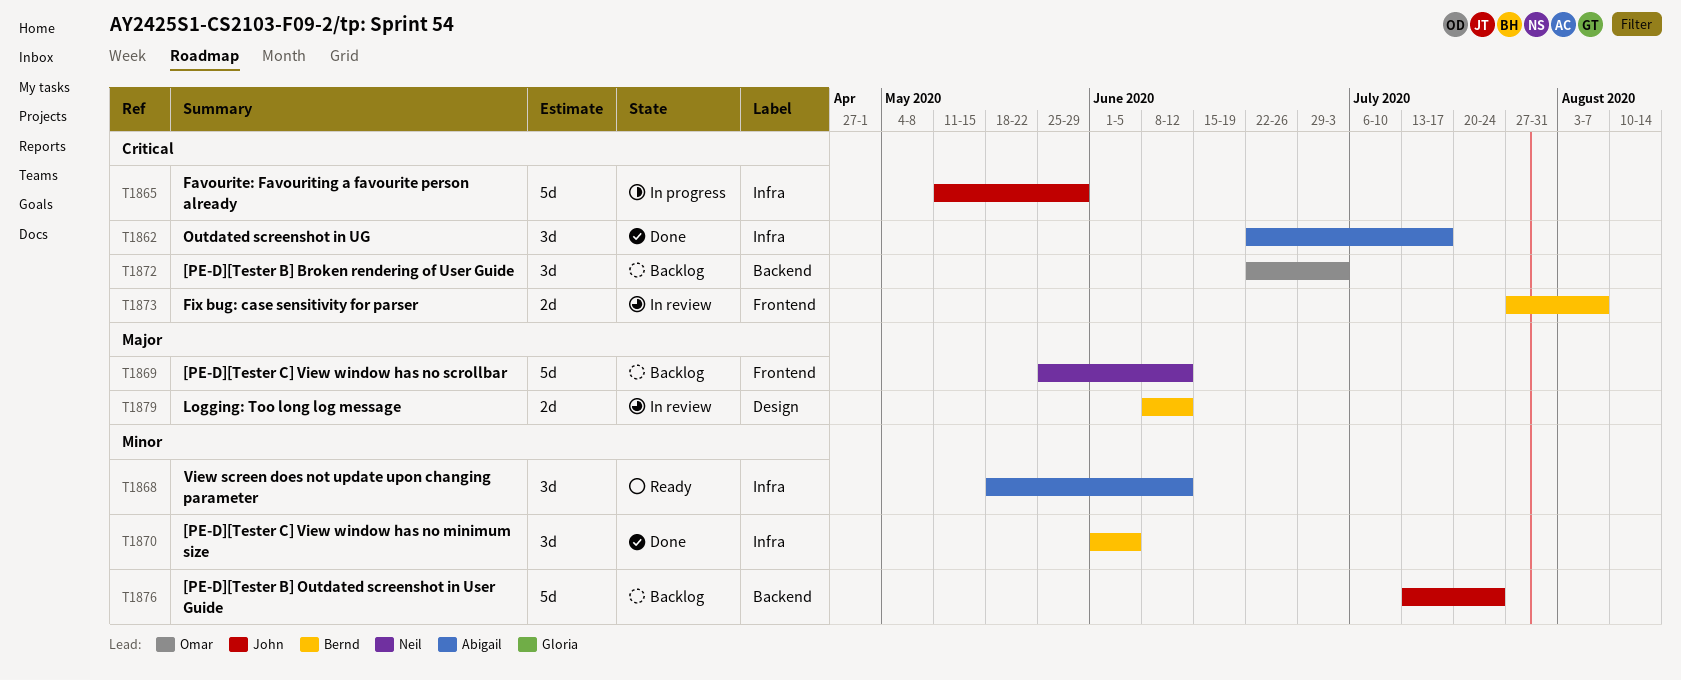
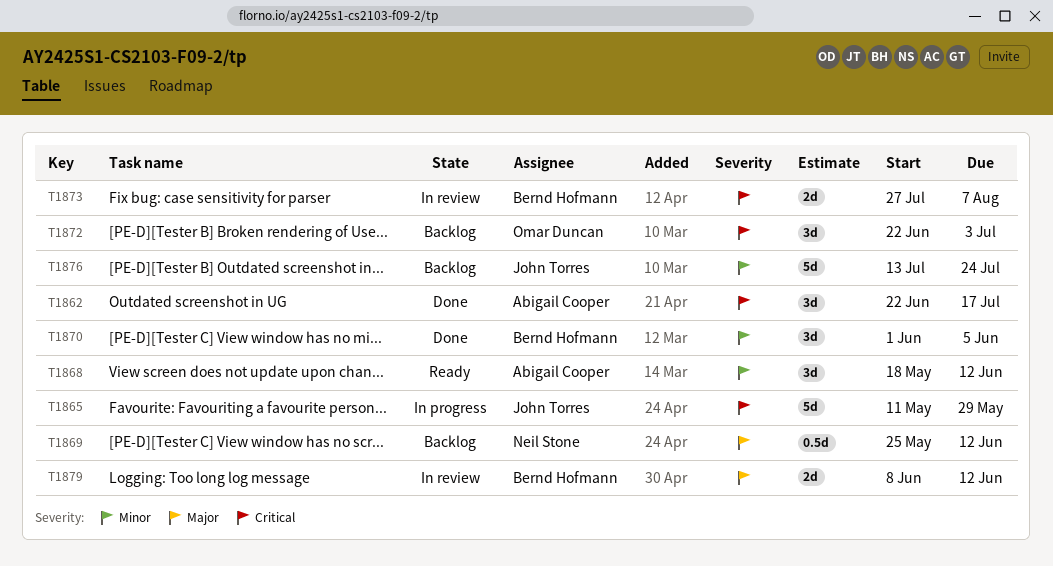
T1869, estimate: 5d -> 0.5d

